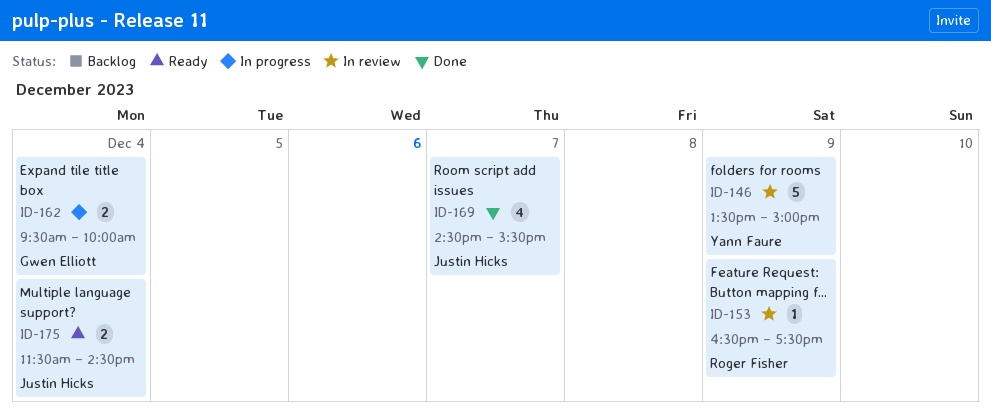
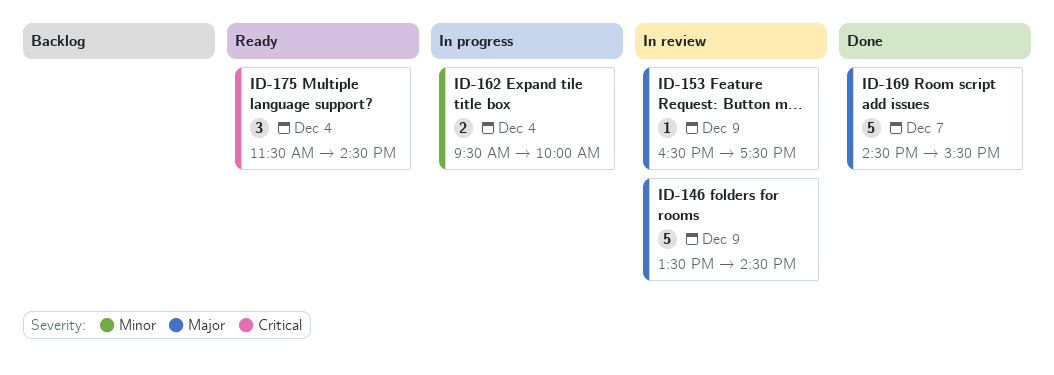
ID-146, ends: 15:00 -> 14:30
ID-169, estimate: 4 -> 5
ID-175, estimate: 2 -> 3

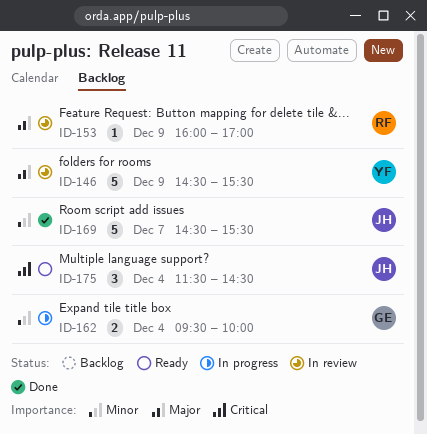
ID-146, begins: 13:30 -> 14:30
ID-146, ends: 14:30 -> 15:30
ID-153, begins: 16:30 -> 16:00
ID-153, ends: 17:30 -> 17:00
ID-169, priority: Major -> Minor

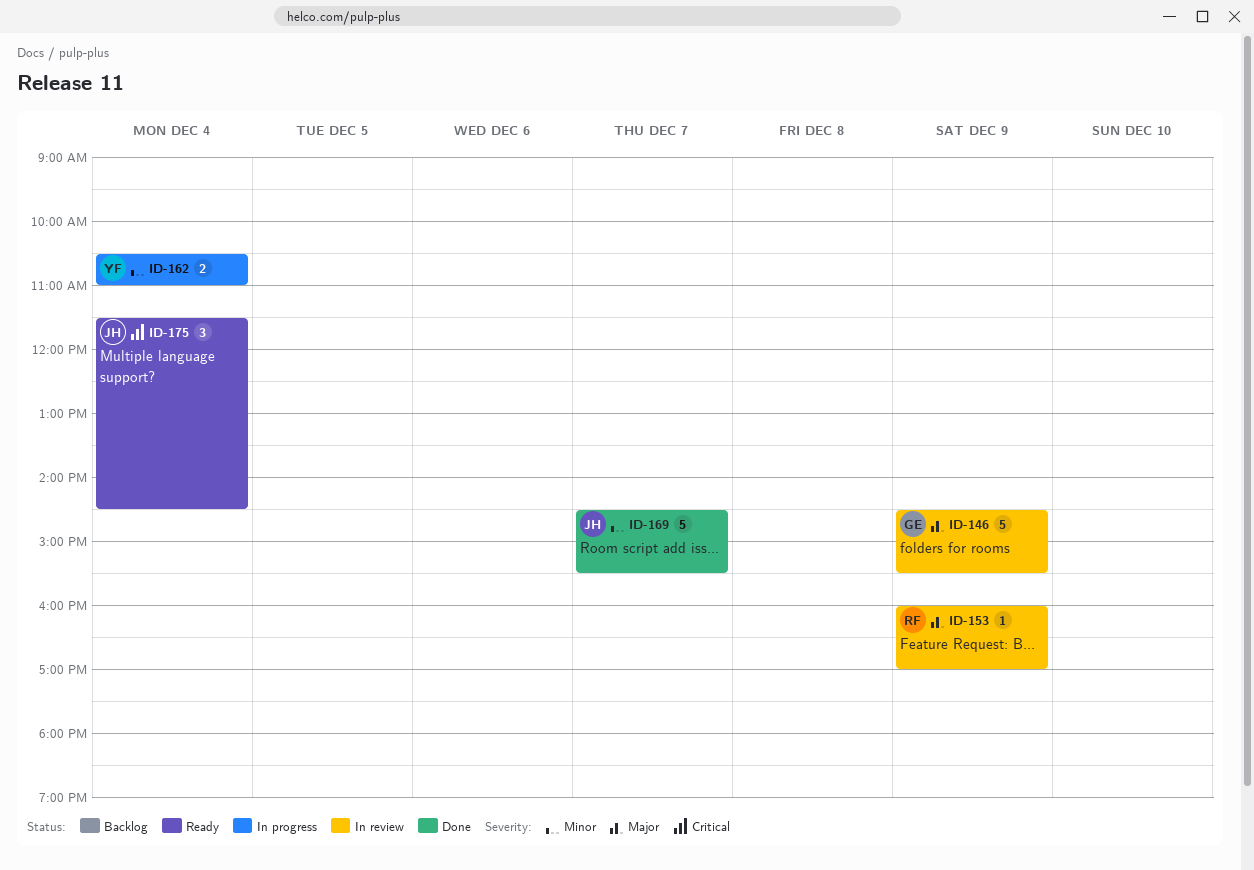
ID-146, owner: YF -> GE
ID-162, owner: GE -> YF
ID-162, begins: 09:30 -> 10:30
ID-162, ends: 10:00 -> 11:00

